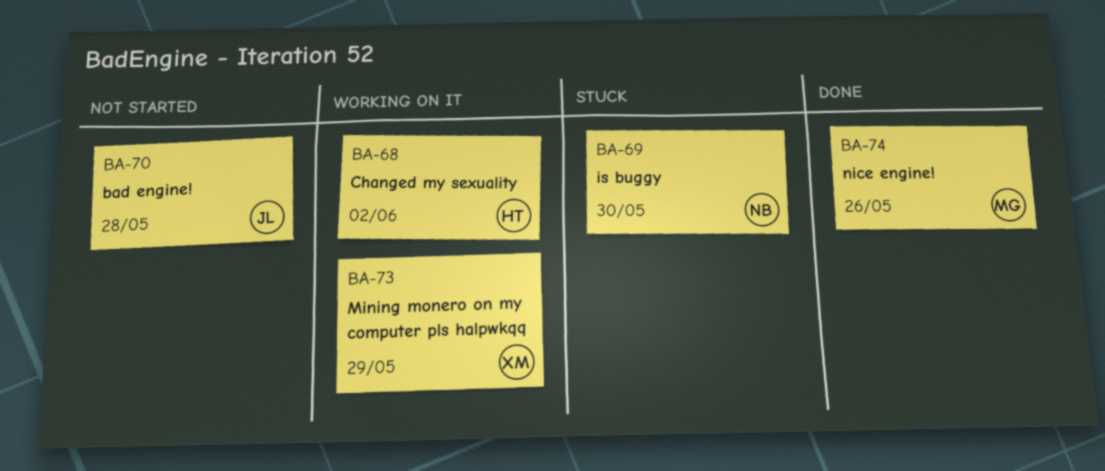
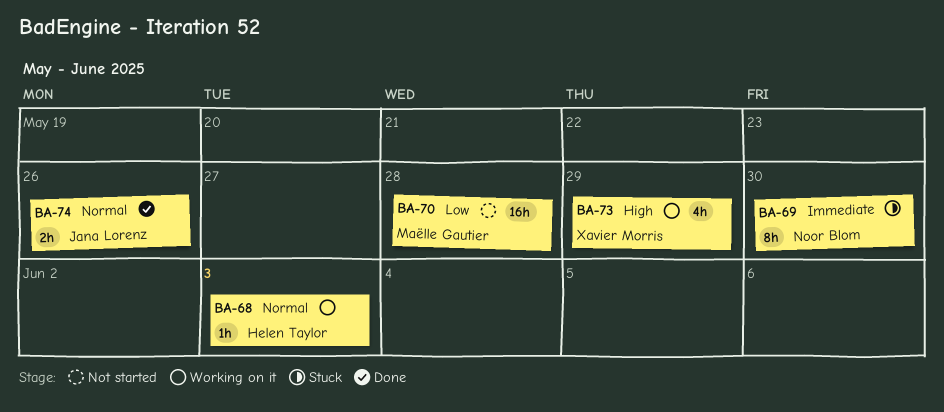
BA-68, due: Jun 2 -> Jun 3
BA-70, owner: Jana Lorenz -> Maëlle Gautier
BA-74, owner: Maëlle Gautier -> Jana Lorenz

